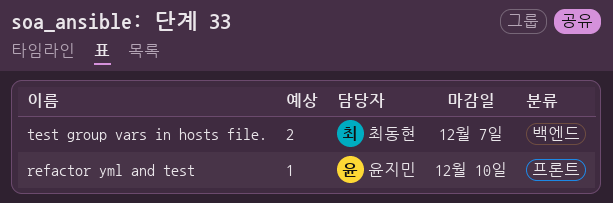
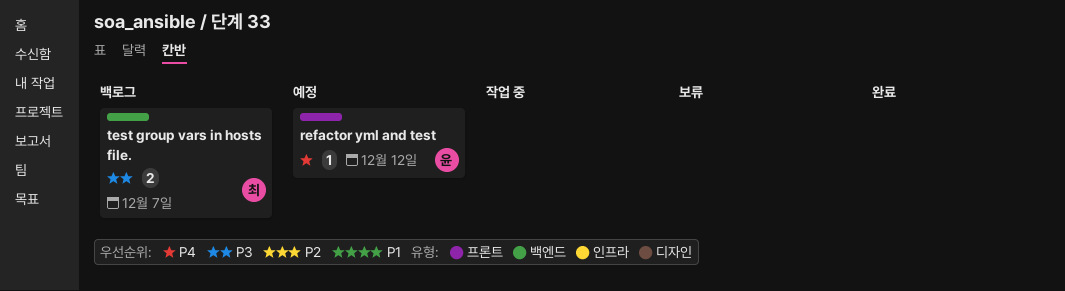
refactor yml and test, due: Dec 10 -> Dec 12

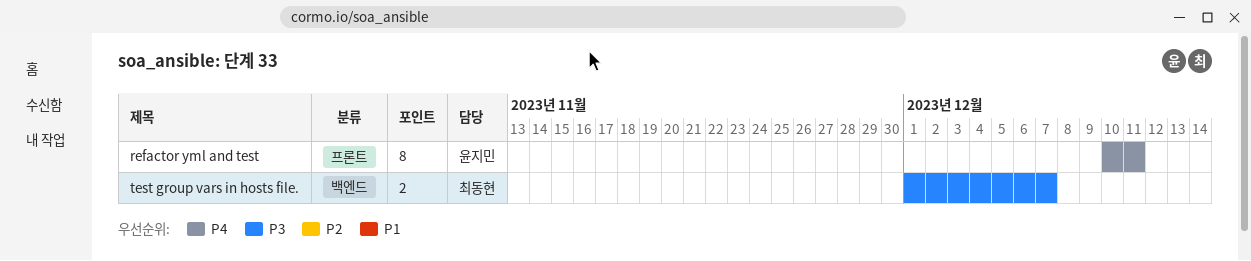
refactor yml and test, estimate: 1 -> 8
refactor yml and test, due: Dec 12 -> Dec 11

